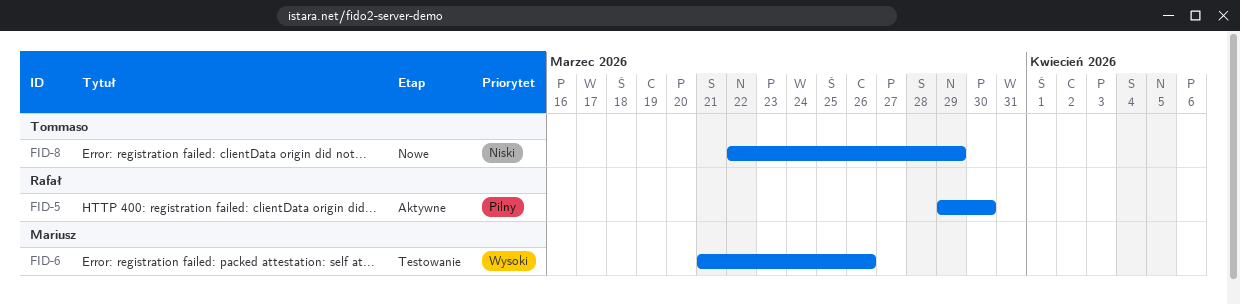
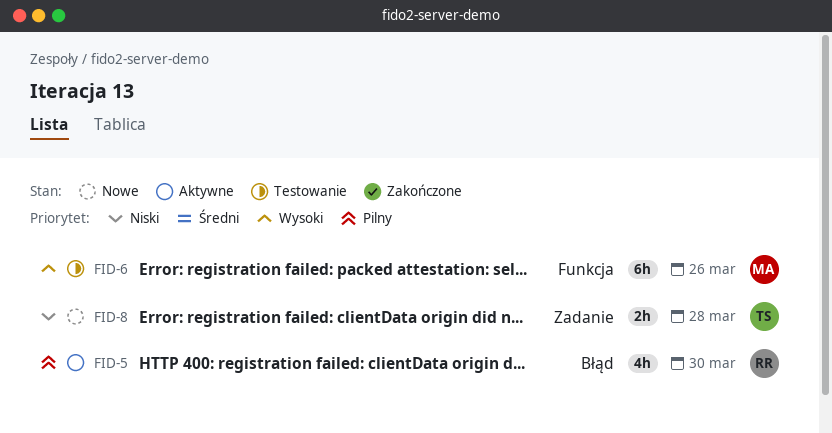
FID-8, due: Mar 29 -> Mar 28

